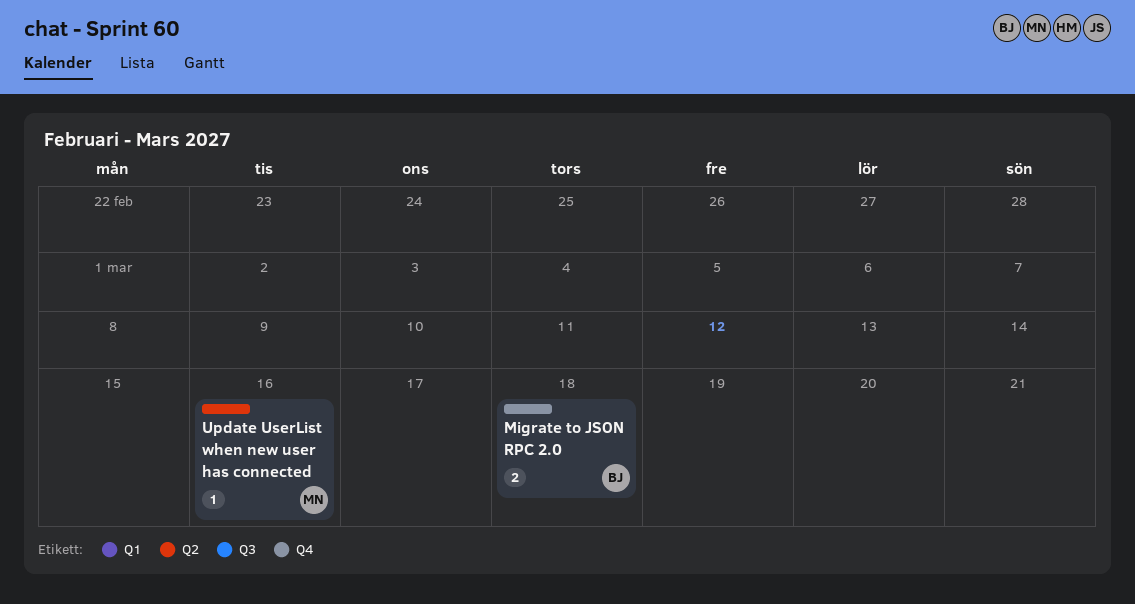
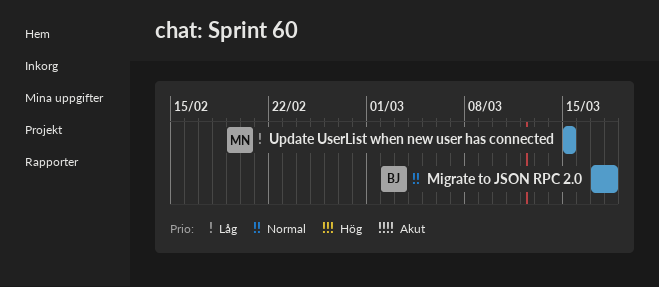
Update UserList when new user has connected, due: Mar 16 -> Mar 15

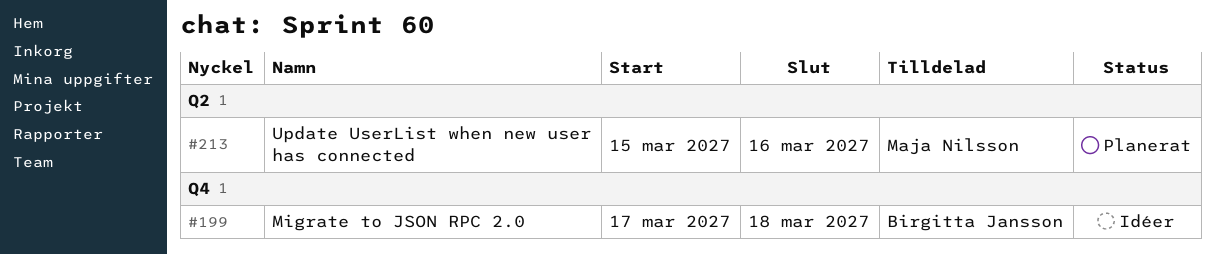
Update UserList when new user has connected, due: Mar 15 -> Mar 16

